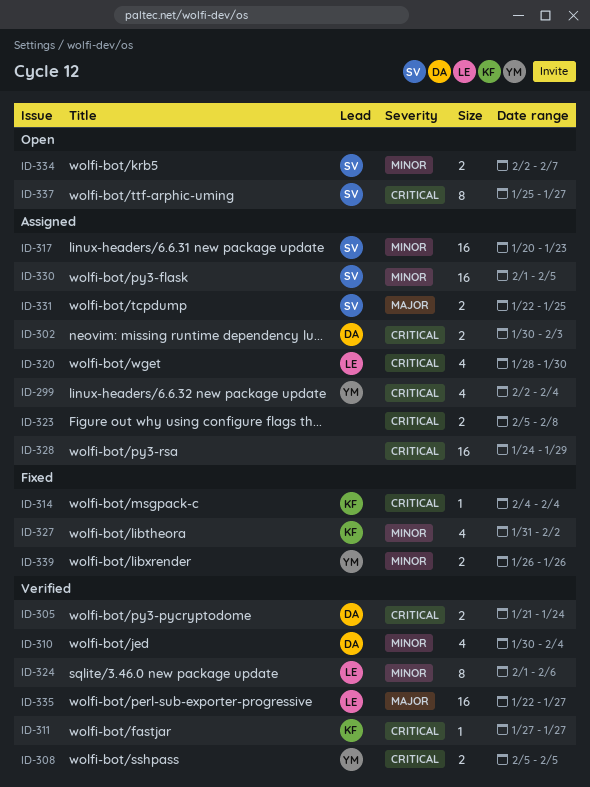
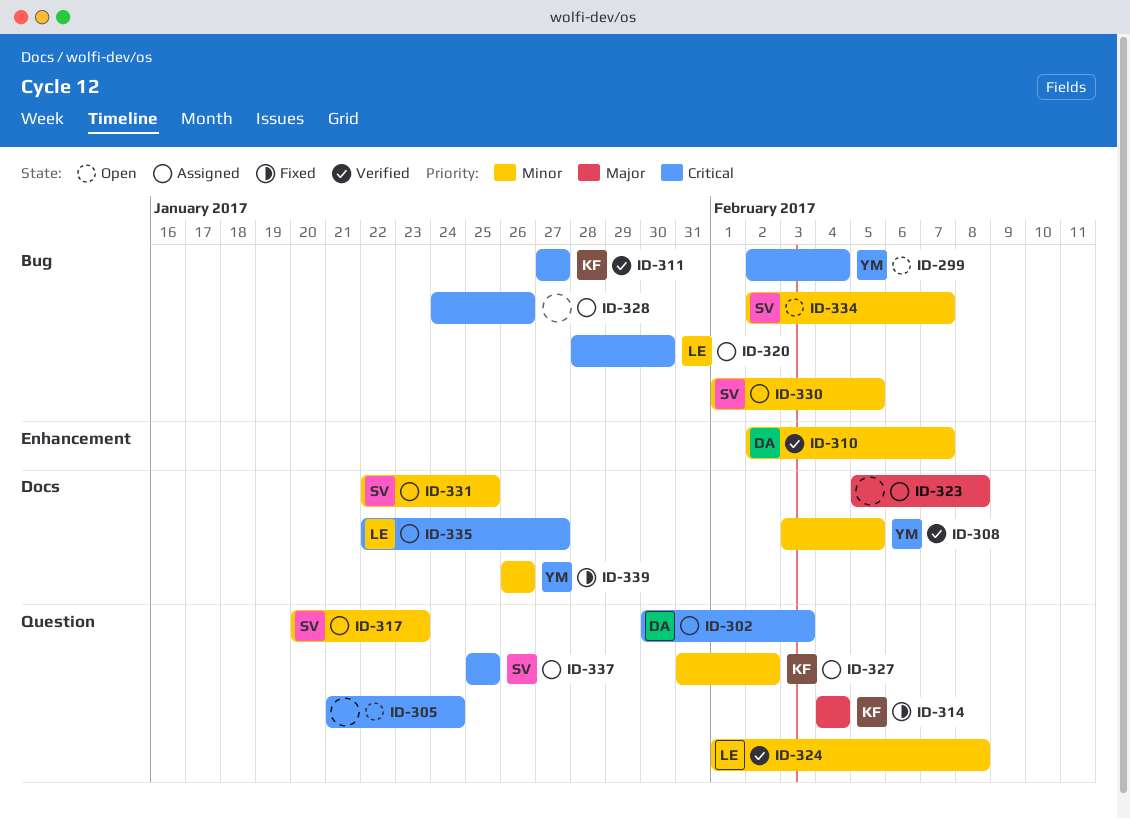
ID-299, status: Assigned -> Open
ID-305, status: Verified -> Open
ID-305, owner: DA -> none
ID-308, priority: Critical -> Minor
ID-308, start: Feb 5 -> Feb 3
ID-310, start: Jan 30 -> Feb 2
ID-310, due: Feb 4 -> Feb 7
ID-314, priority: Critical -> Major
ID-323, priority: Critical -> Major
ID-324, due: Feb 6 -> Feb 8
ID-327, status: Fixed -> Assigned
ID-328, due: Jan 29 -> Jan 26
ID-331, priority: Major -> Minor
ID-335, status: Verified -> Assigned
ID-335, priority: Major -> Critical
ID-337, status: Open -> Assigned
ID-337, due: Jan 27 -> Jan 25

